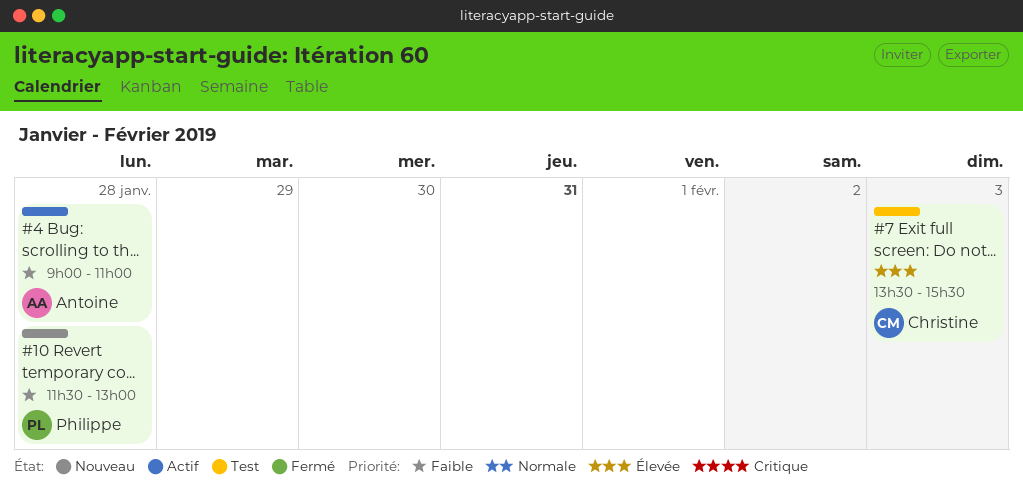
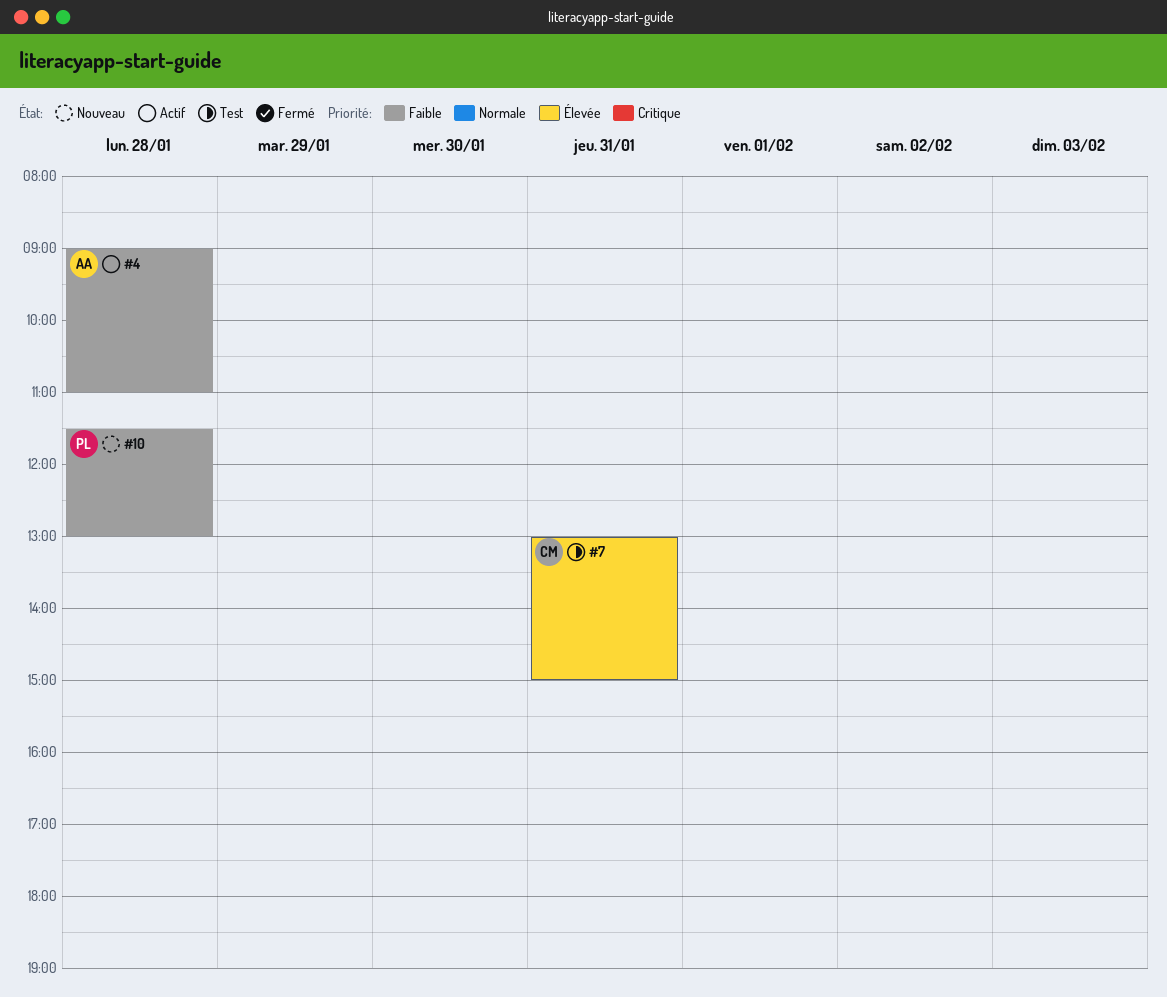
#7, day: Feb 3 -> Jan 31
#7, begins: 13:30 -> 13:00
#7, ends: 15:30 -> 15:00

